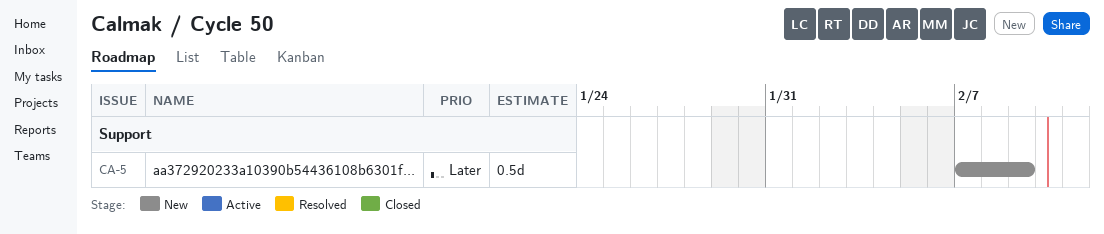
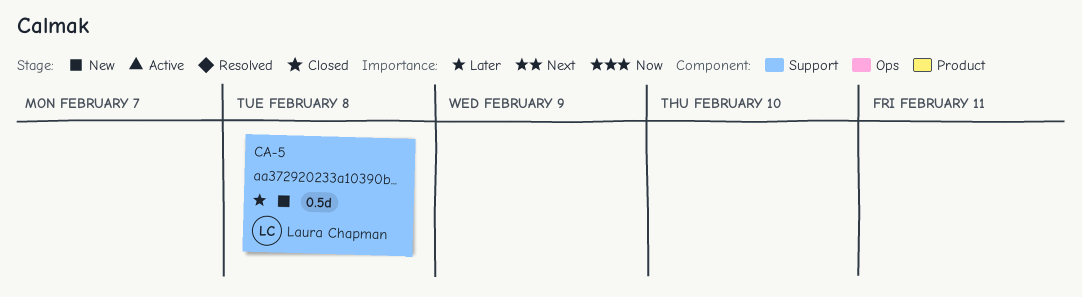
CA-5, due: Feb 9 -> Feb 8

